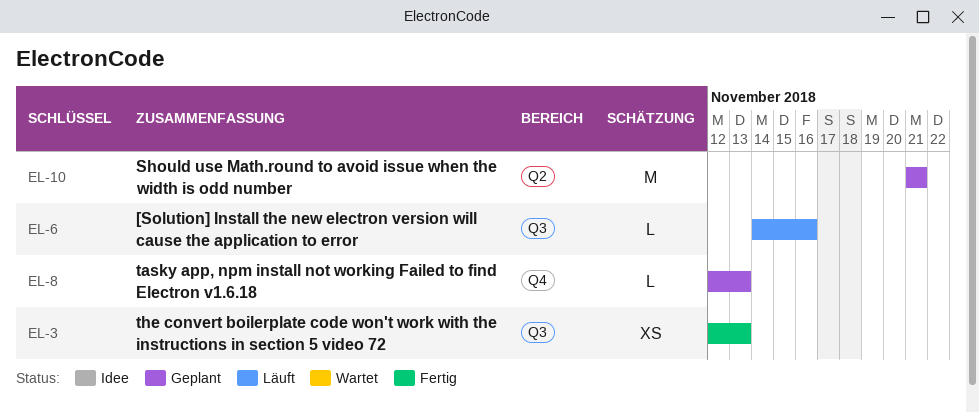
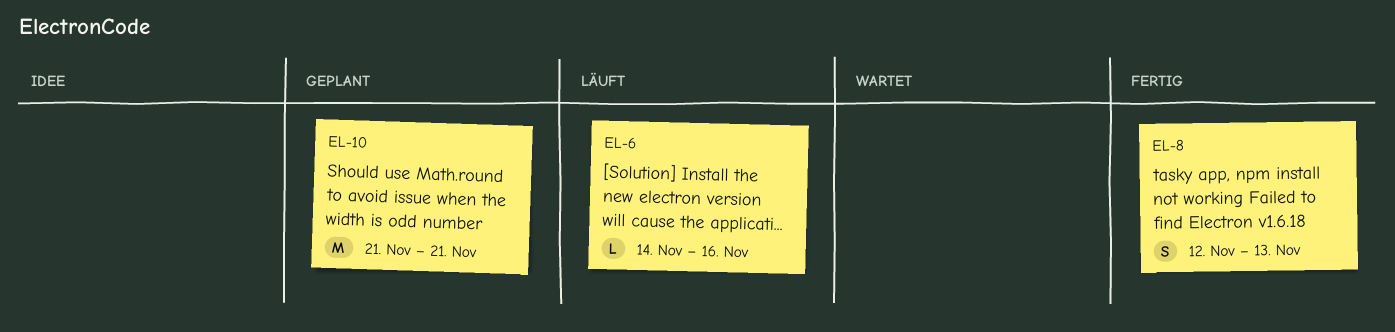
EL-3: present -> none
EL-8, status: Geplant -> Fertig
EL-8, estimate: L -> S

